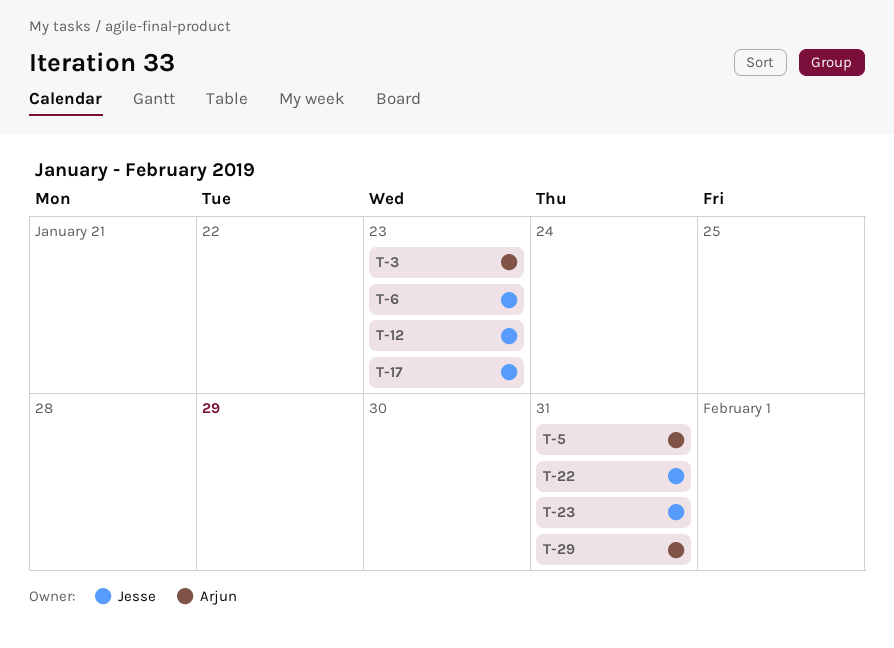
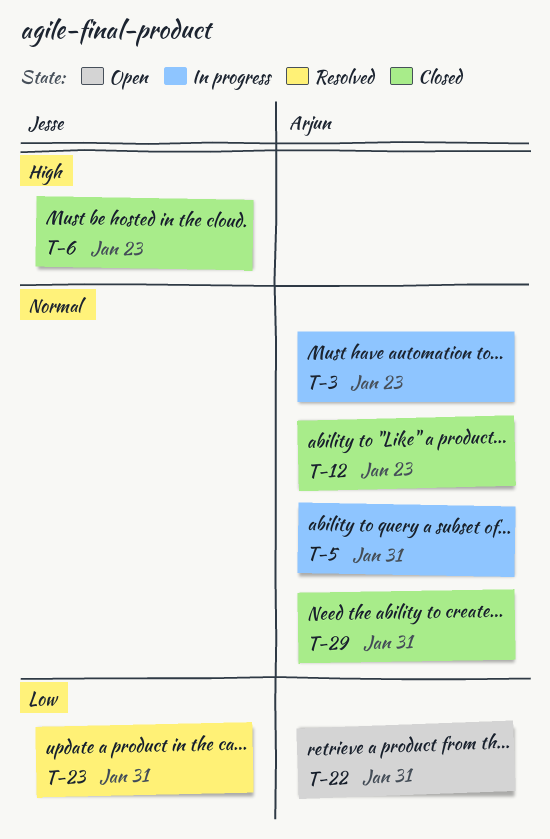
T-12, owner: Jesse -> Arjun
T-17: present -> none
T-22, owner: Jesse -> Arjun

